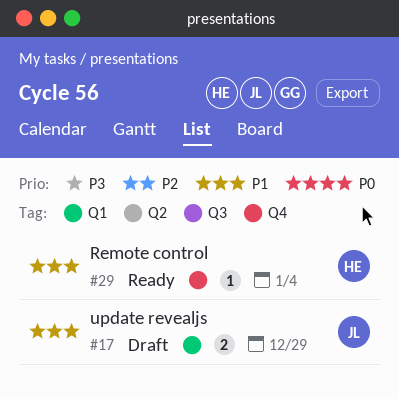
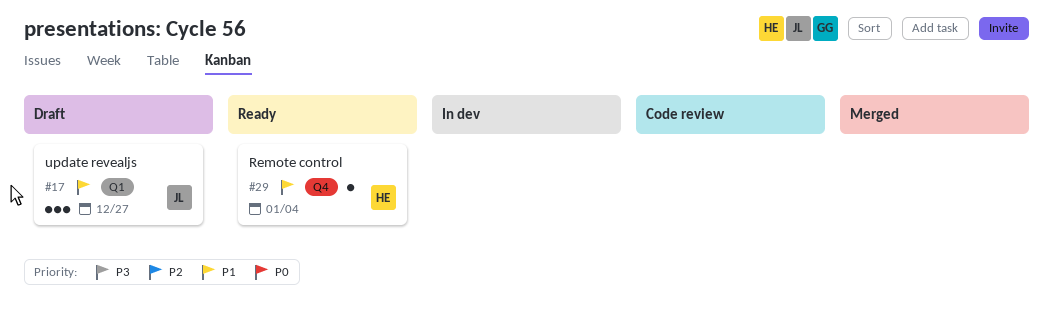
#17, estimate: 2 -> 3
#17, due: Dec 29 -> Dec 27

